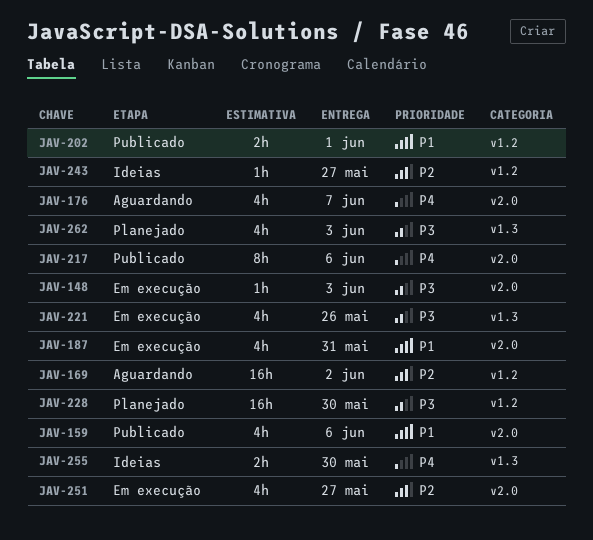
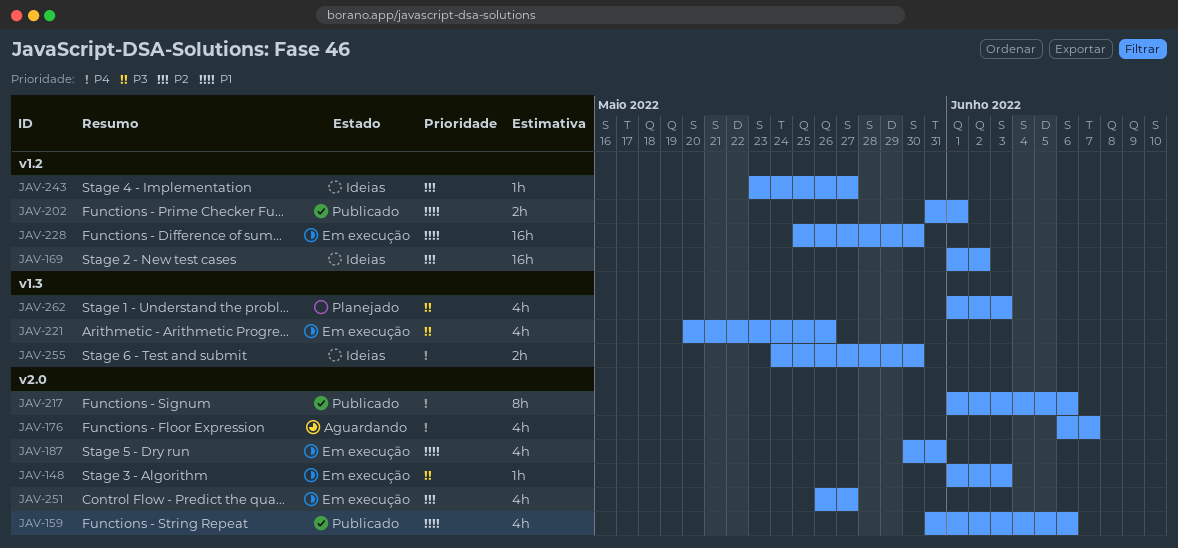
JAV-169, status: Aguardando -> Ideias
JAV-228, status: Planejado -> Em execução
JAV-228, priority: P3 -> P1

